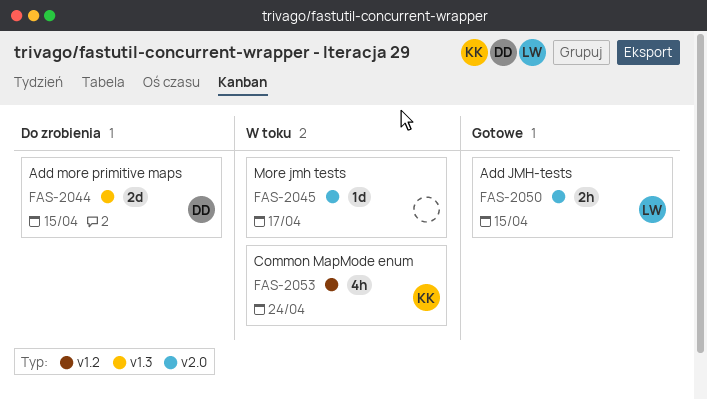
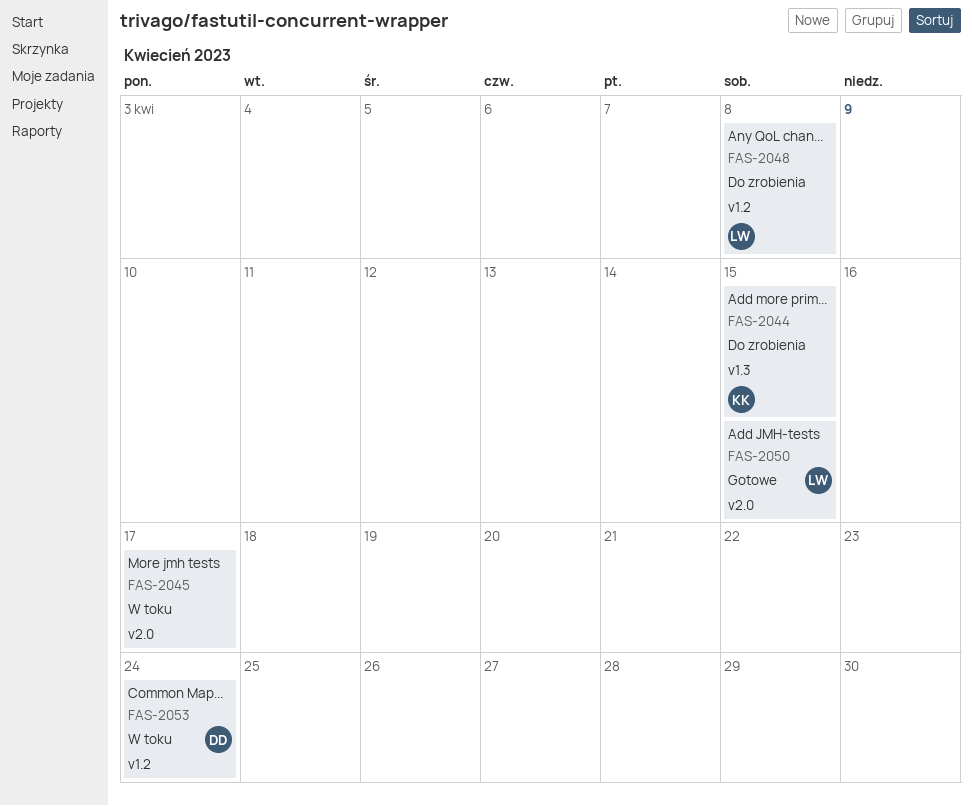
FAS-2044, owner: DD -> KK
FAS-2048: none -> present
FAS-2053, owner: KK -> DD

